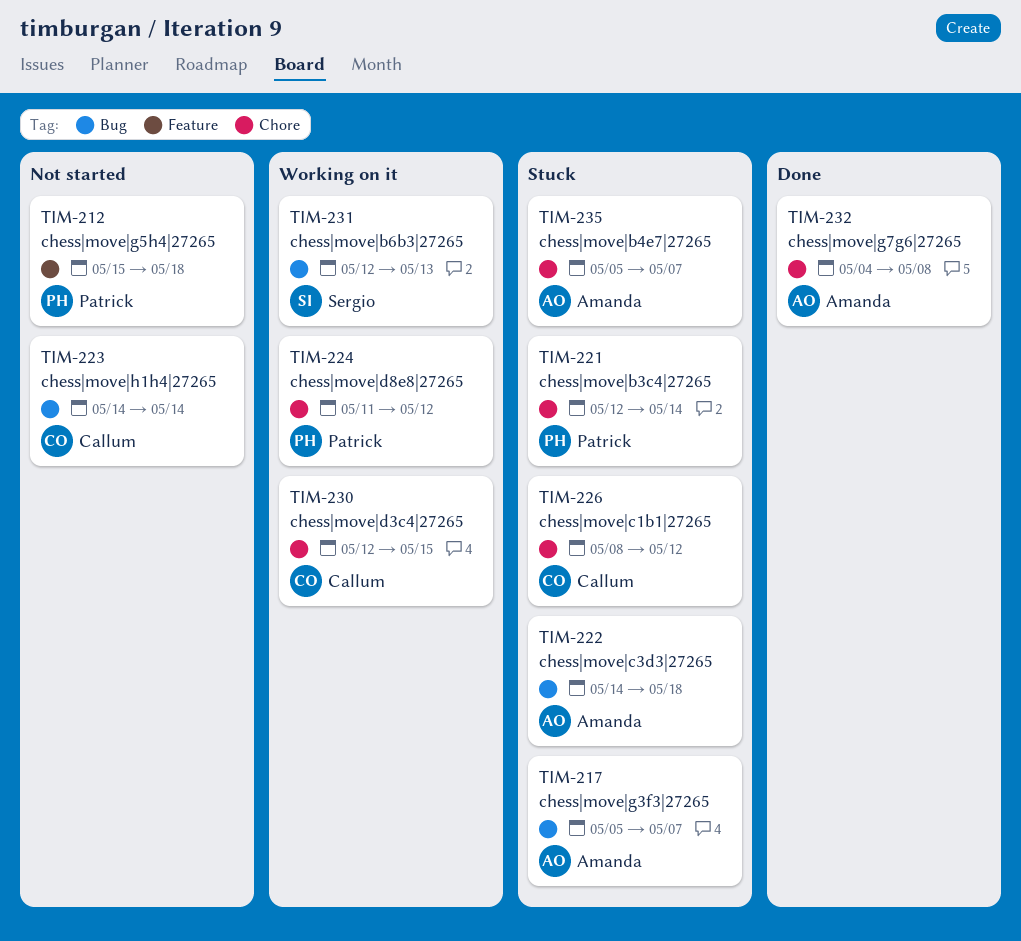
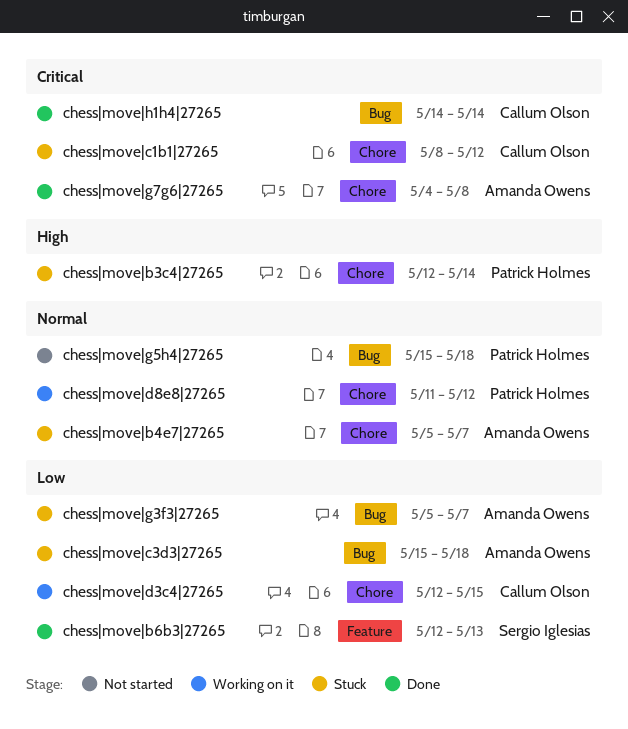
chess|move|b6b3|27265, status: Working on it -> Done
chess|move|b6b3|27265, label: Bug -> Feature
chess|move|c3d3|27265, start: May 14 -> May 15
chess|move|g5h4|27265, label: Feature -> Bug
chess|move|h1h4|27265, status: Not started -> Done

